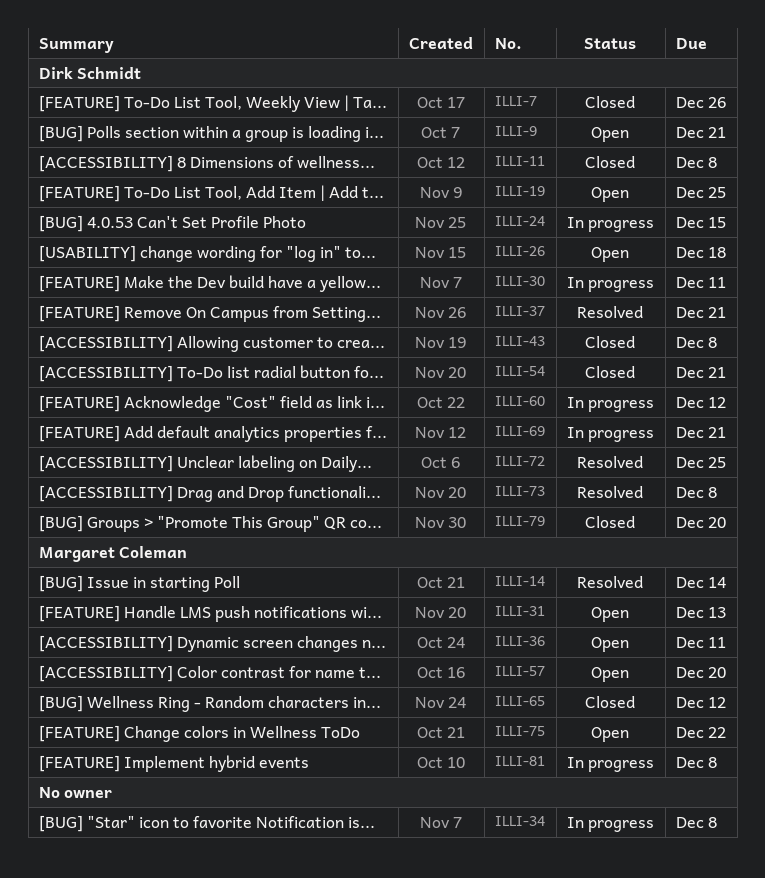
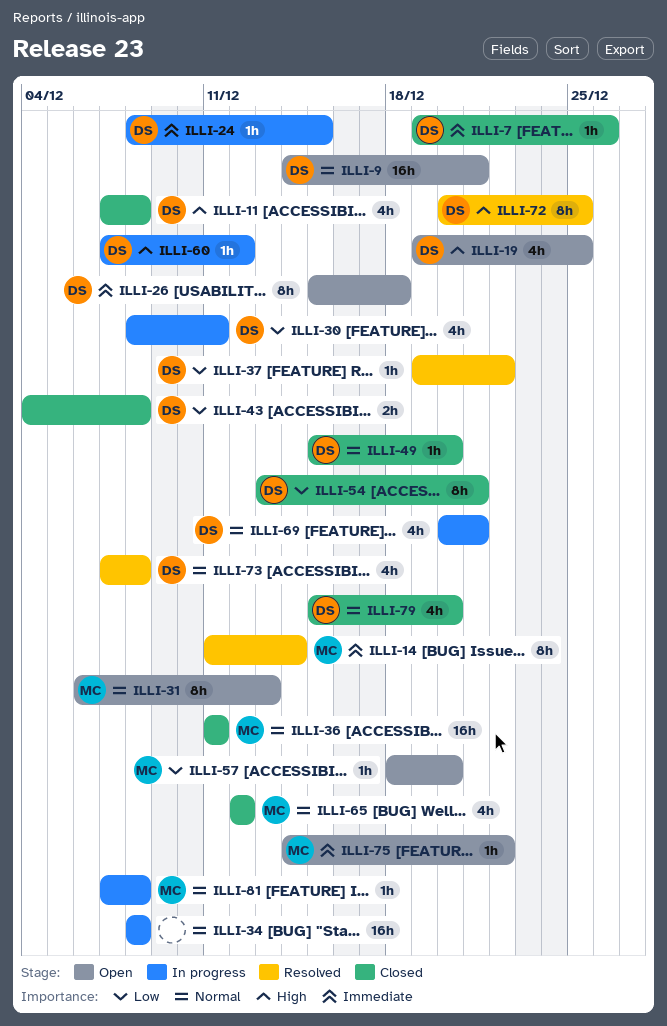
ILLI-36, status: Open -> Closed
ILLI-37, due: Dec 21 -> Dec 22
ILLI-49: none -> present

